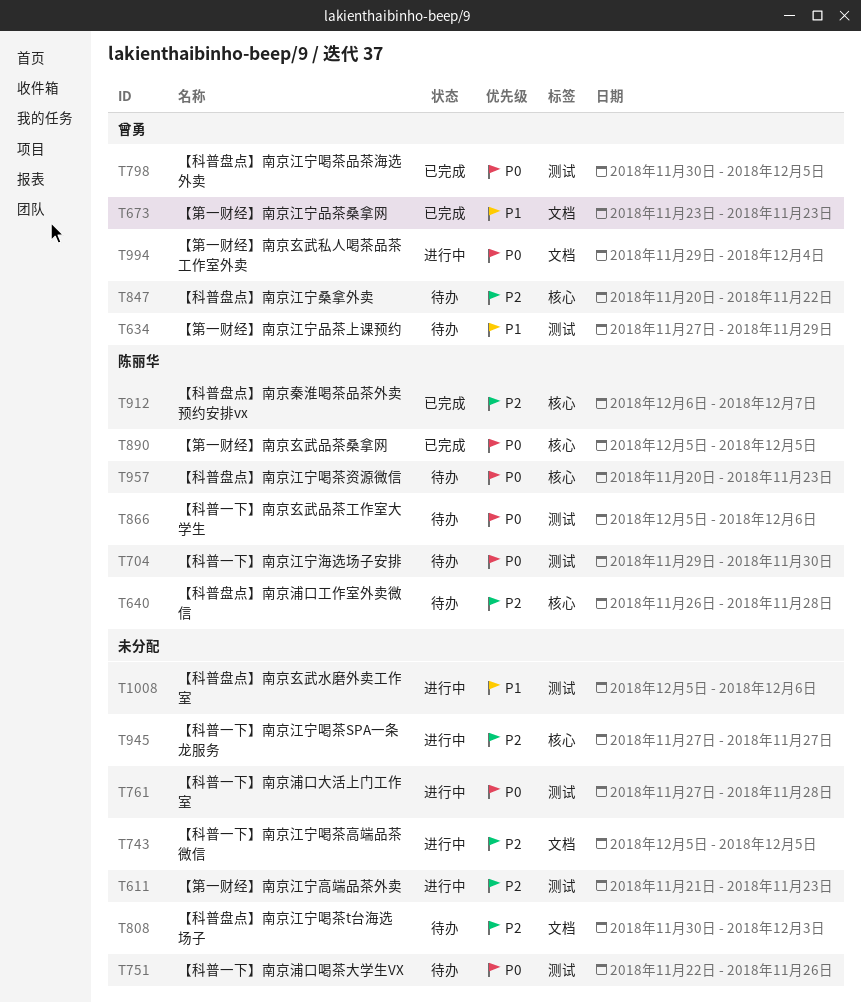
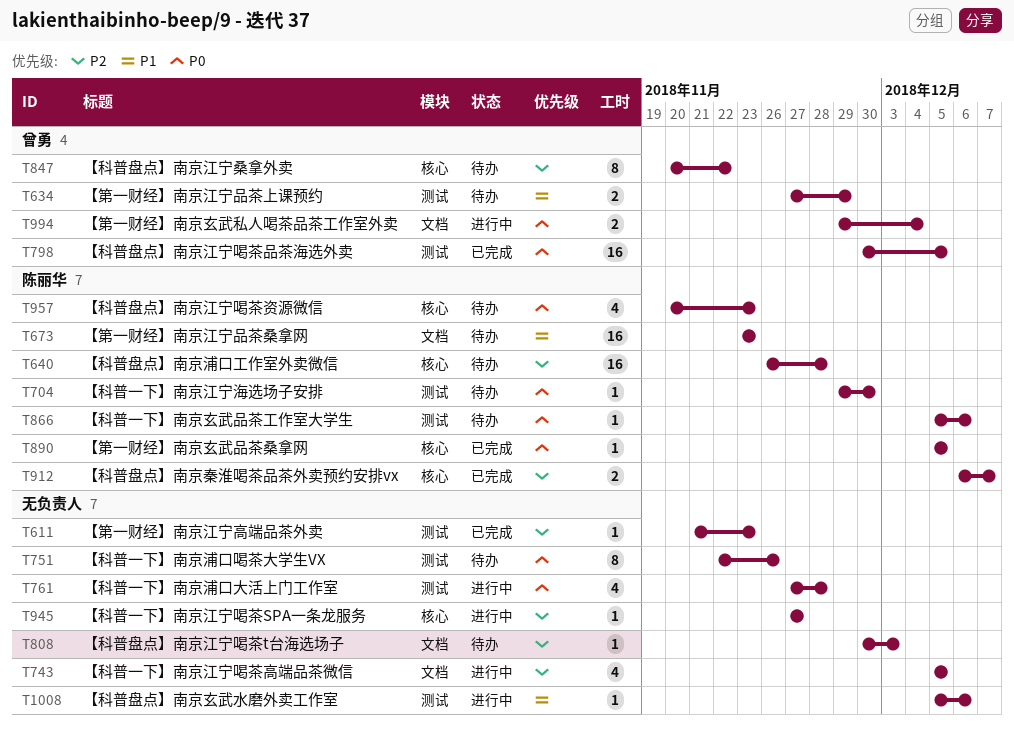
T611, status: 进行中 -> 已完成
T673, status: 已完成 -> 待办
T673, owner: 曾勇 -> 陈丽华

